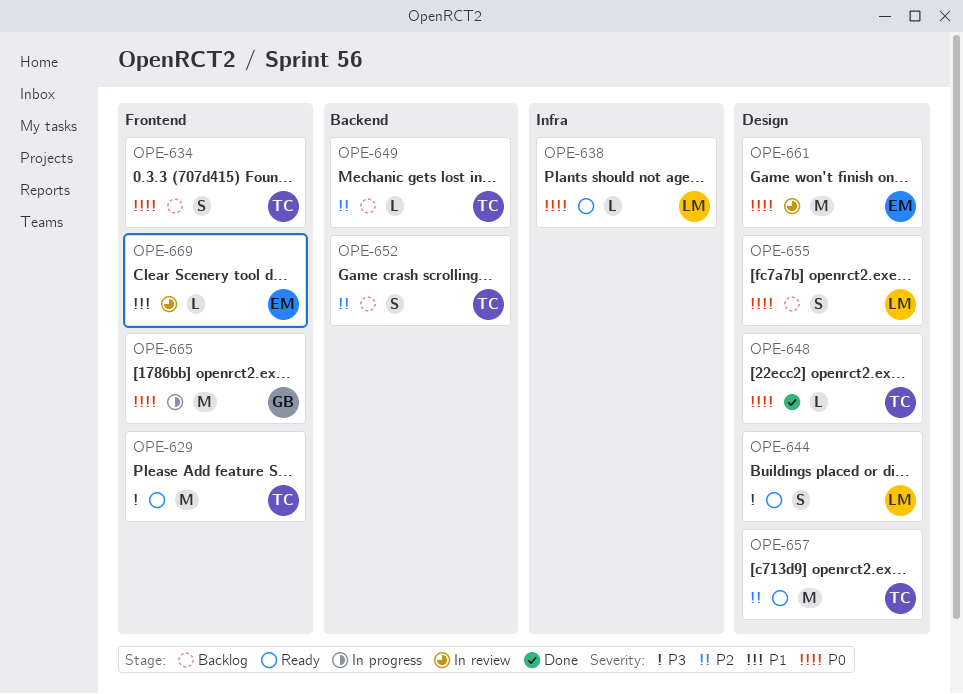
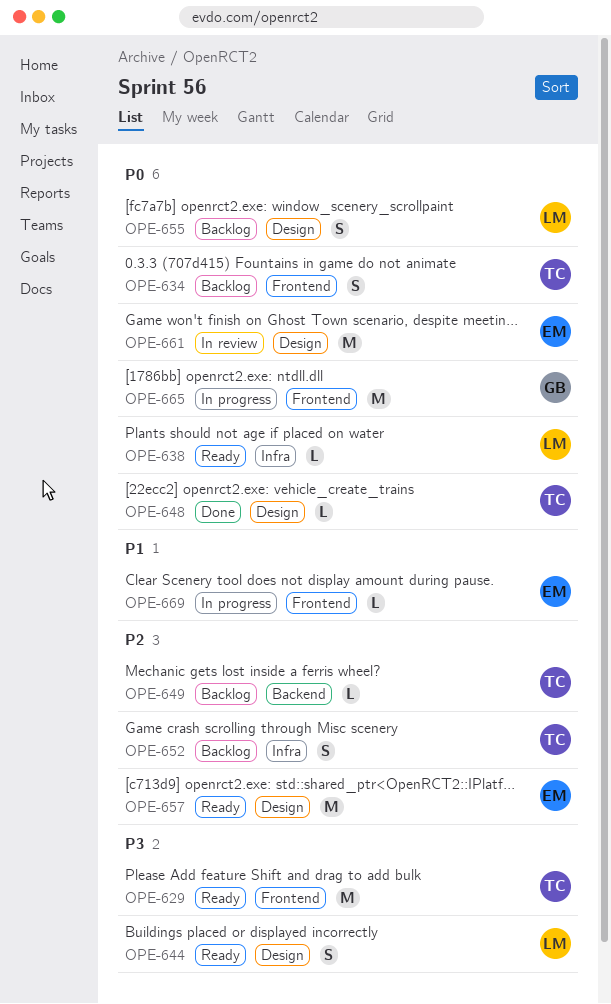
OPE-652, label: Backend -> Infra
OPE-657, owner: TC -> EM
OPE-669, status: In review -> In progress

